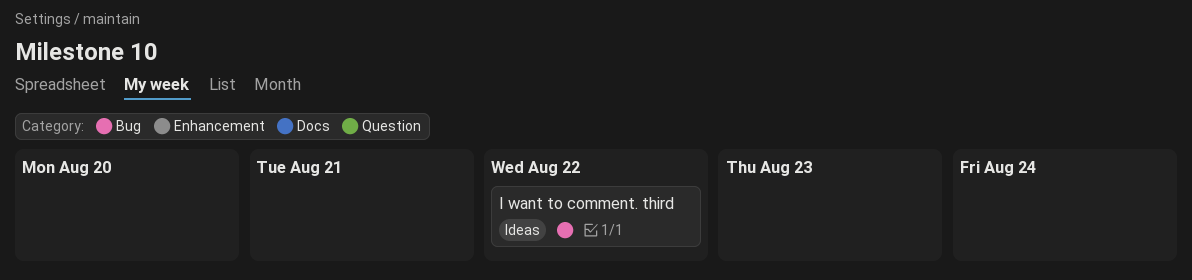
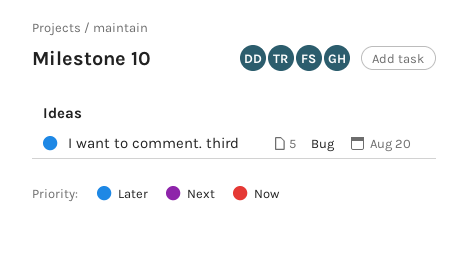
I want to comment. third, due: Aug 22 -> Aug 20

